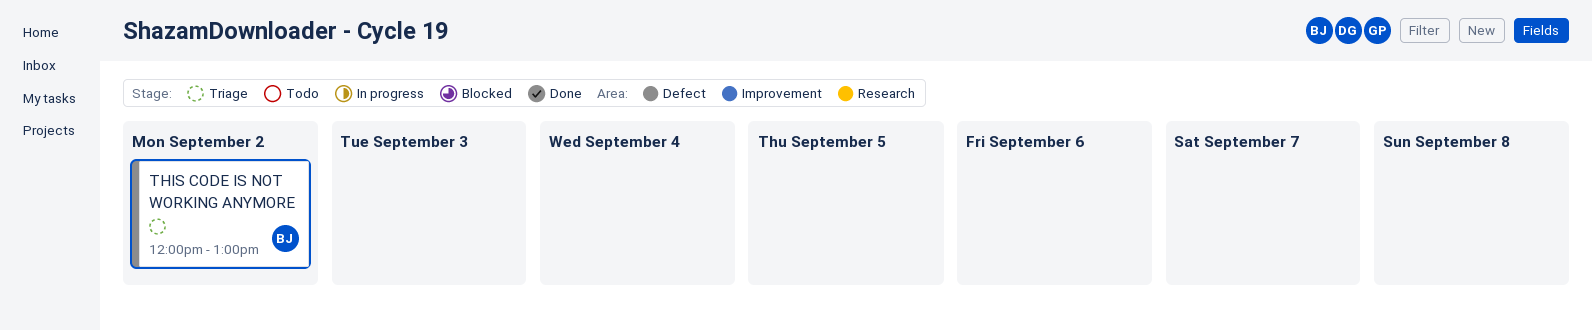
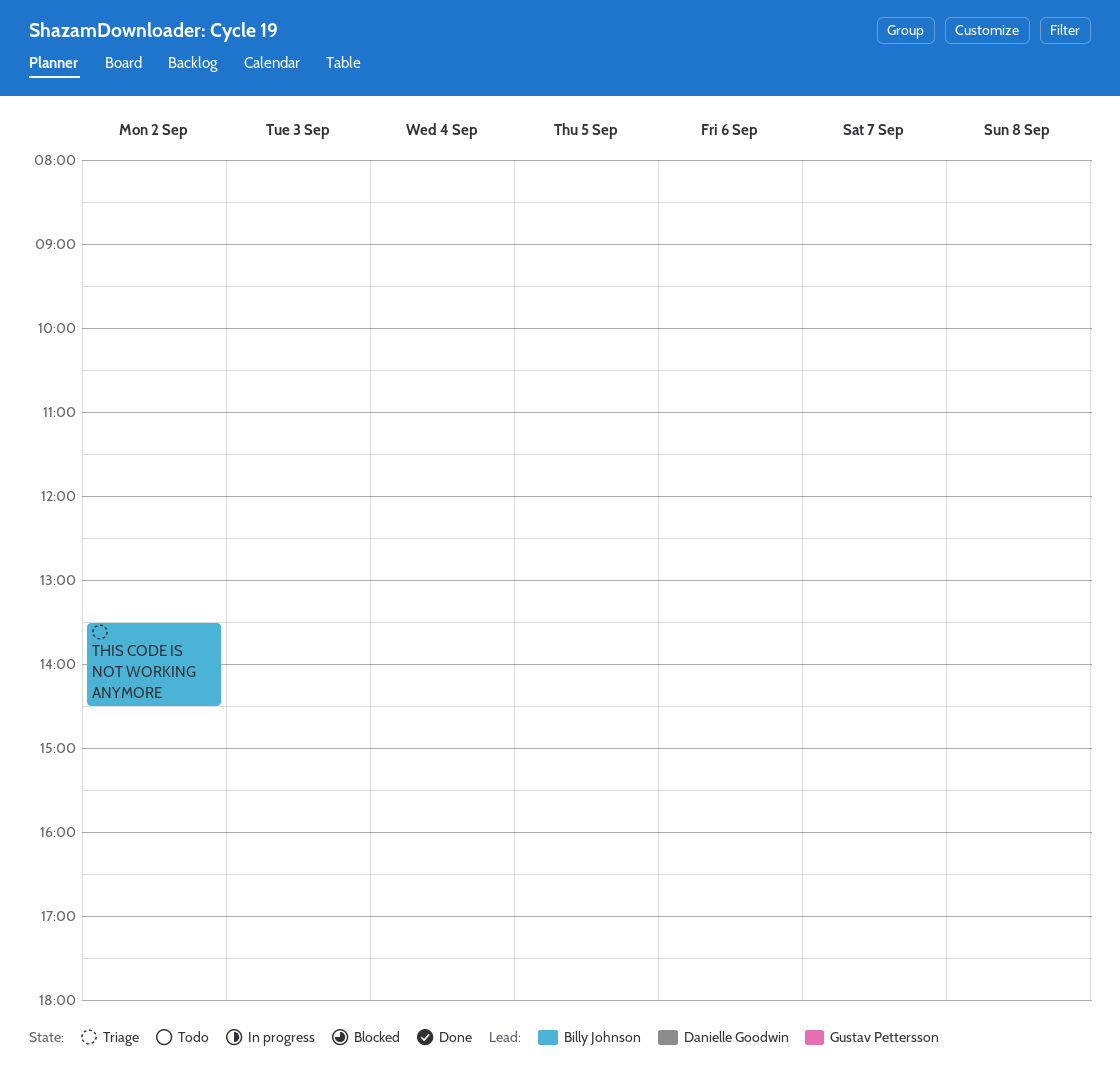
THIS CODE IS NOT WORKING ANYMORE, begins: 12:00 -> 13:30
THIS CODE IS NOT WORKING ANYMORE, ends: 13:00 -> 14:30

